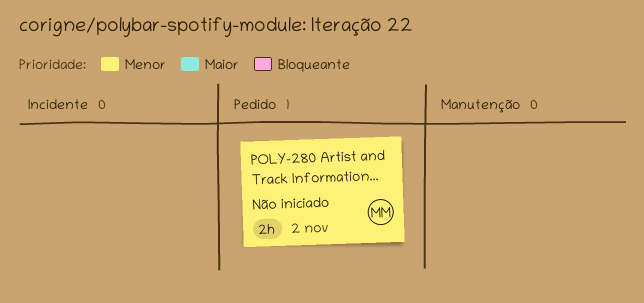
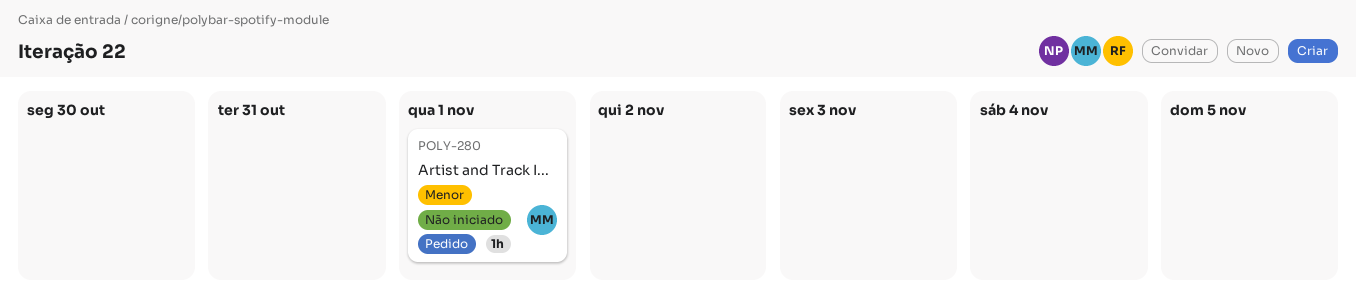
POLY-280, estimate: 2h -> 1h
POLY-280, due: Nov 2 -> Nov 1

